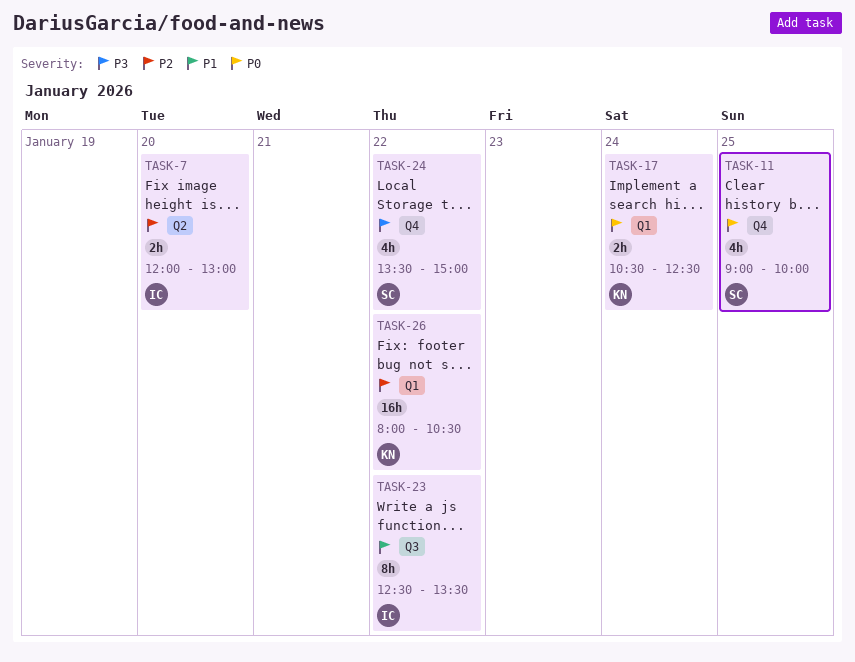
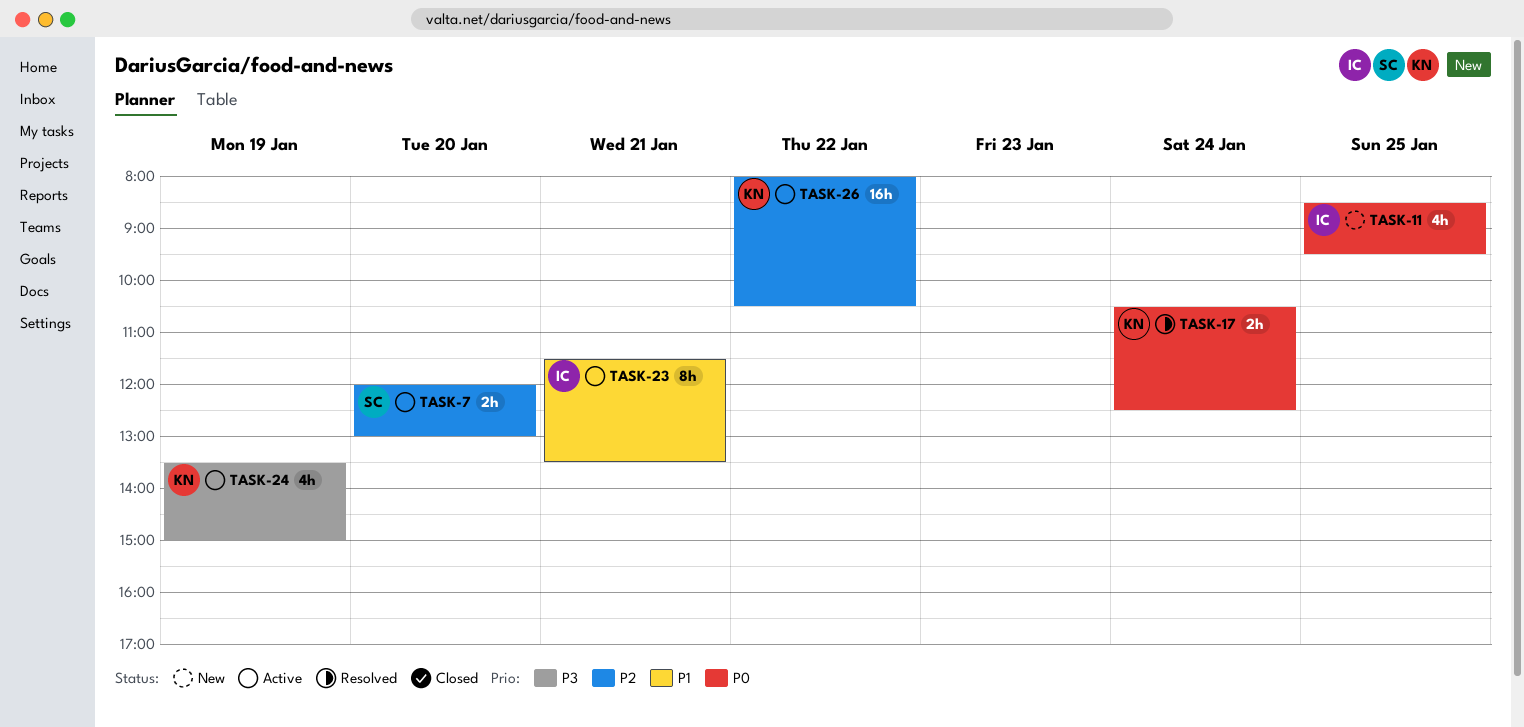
TASK-7, owner: IC -> SC
TASK-11, owner: SC -> IC
TASK-11, begins: 09:00 -> 08:30
TASK-11, ends: 10:00 -> 09:30
TASK-23, day: Jan 22 -> Jan 21
TASK-23, begins: 12:30 -> 11:30
TASK-24, owner: SC -> KN
TASK-24, day: Jan 22 -> Jan 19

